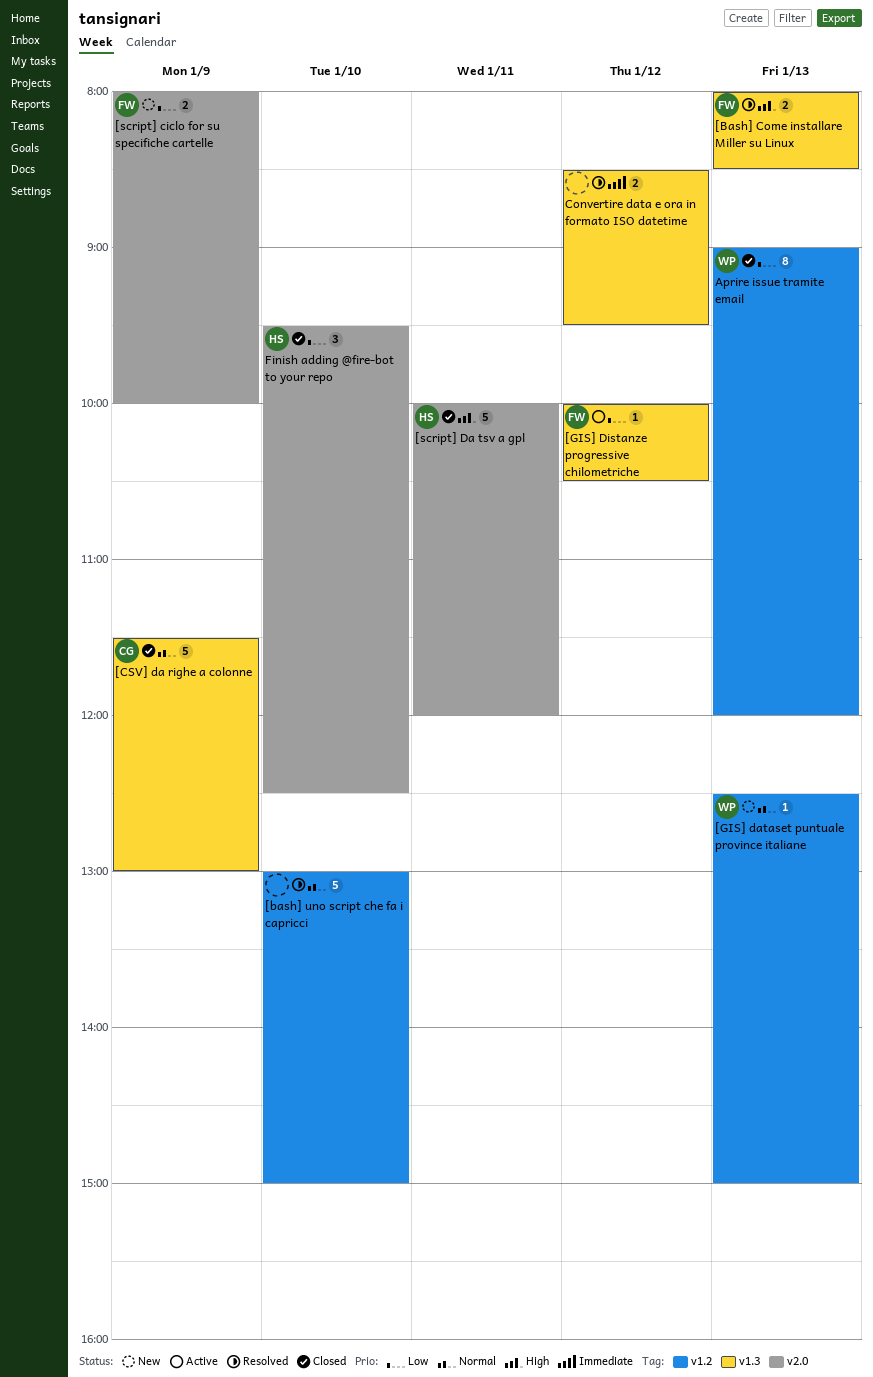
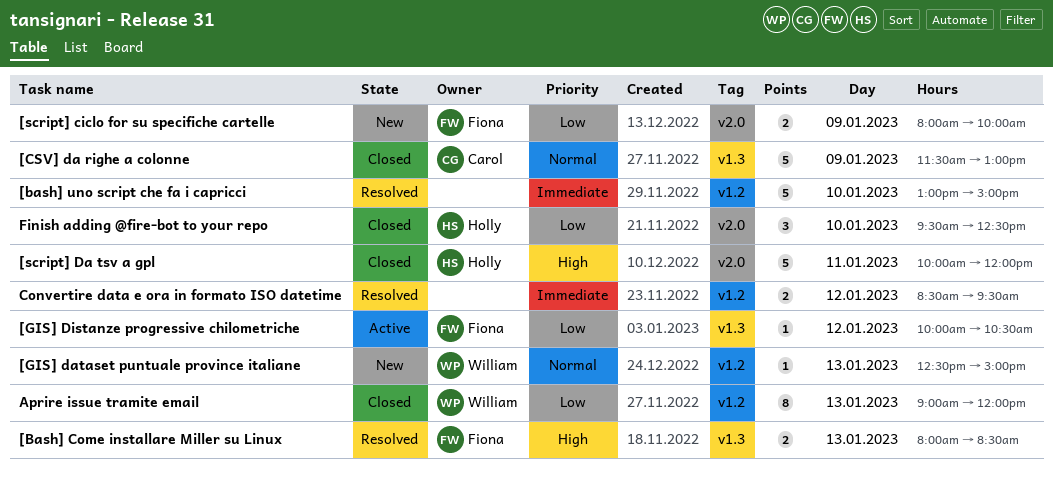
[bash] uno script che fa i capricci, priority: Normal -> Immediate
Convertire data e ora in formato ISO datetime, label: v1.3 -> v1.2

